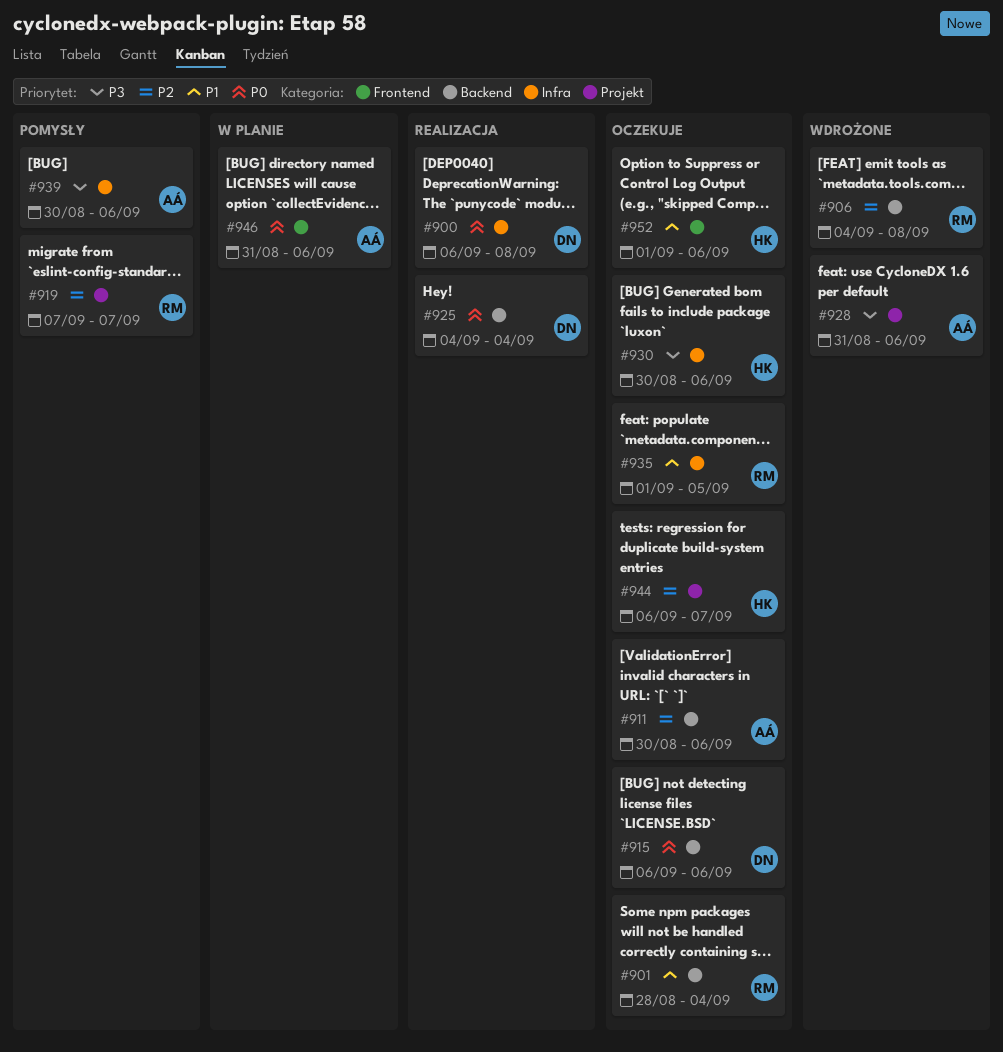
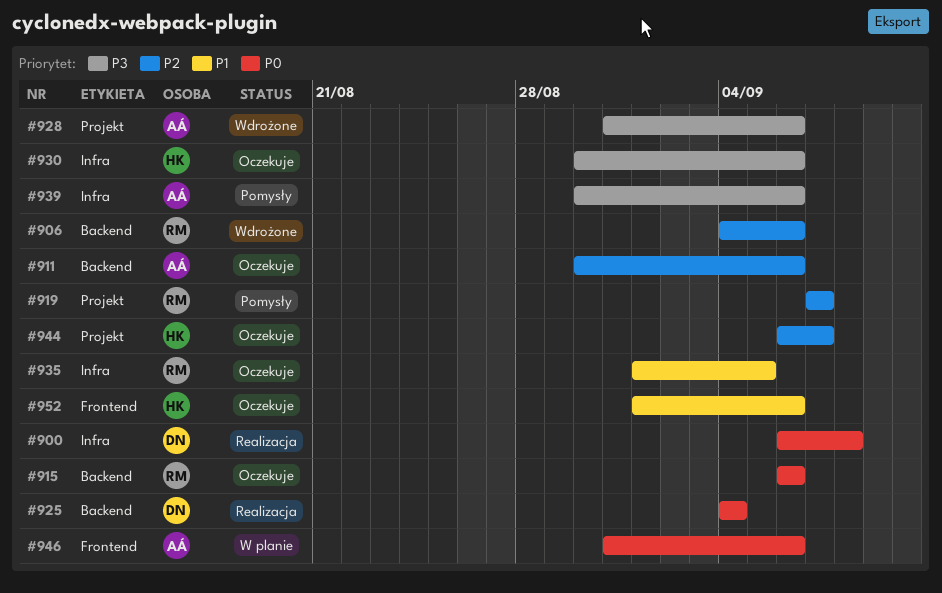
#901: present -> none
#906, due: Sep 8 -> Sep 6
#915, owner: DN -> RM

